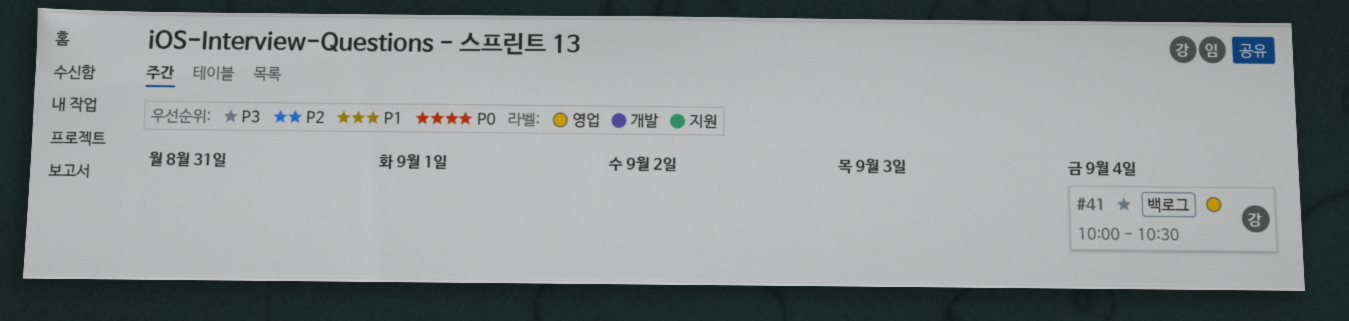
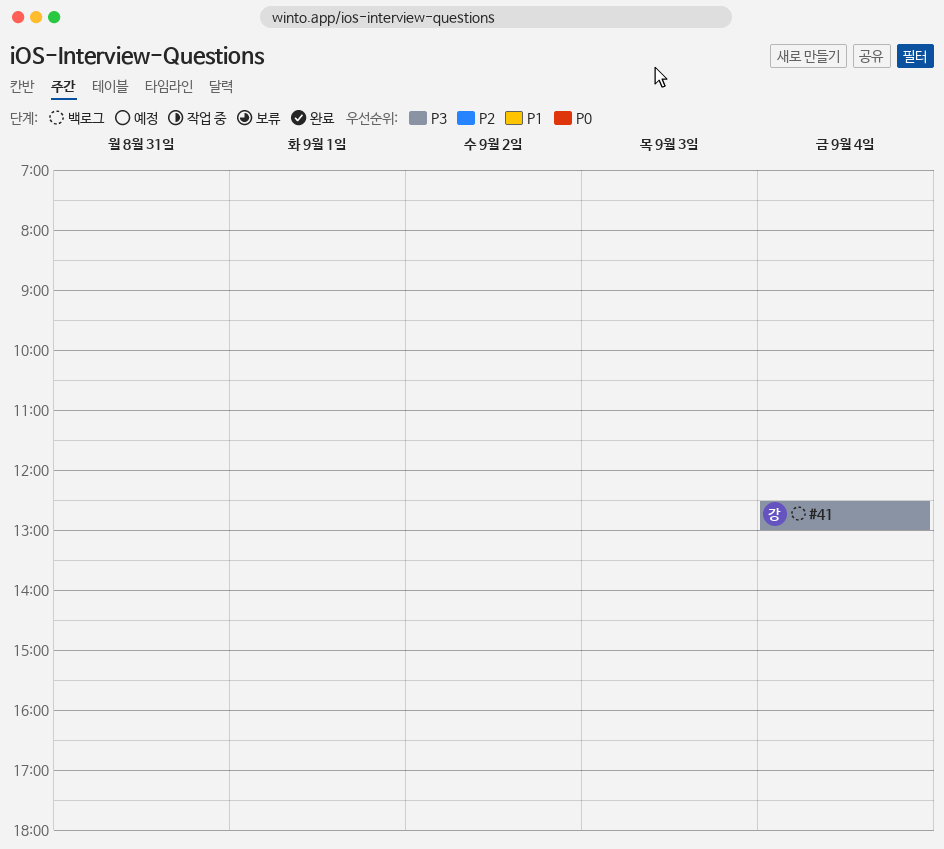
#41, begins: 10:00 -> 12:30
#41, ends: 10:30 -> 13:00

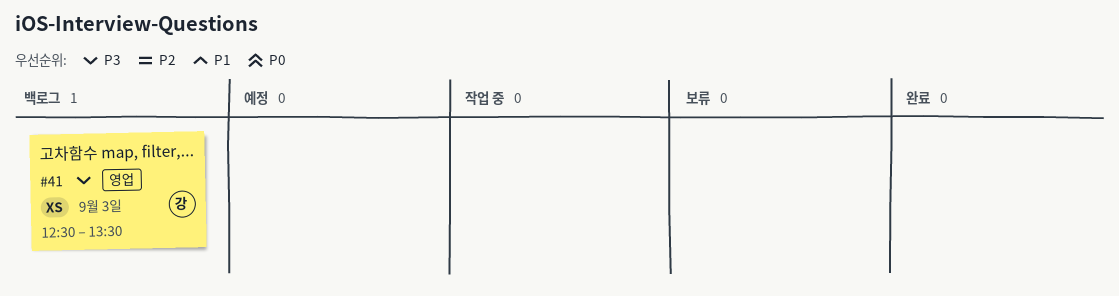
#41, day: Sep 4 -> Sep 3
#41, ends: 13:00 -> 13:30

